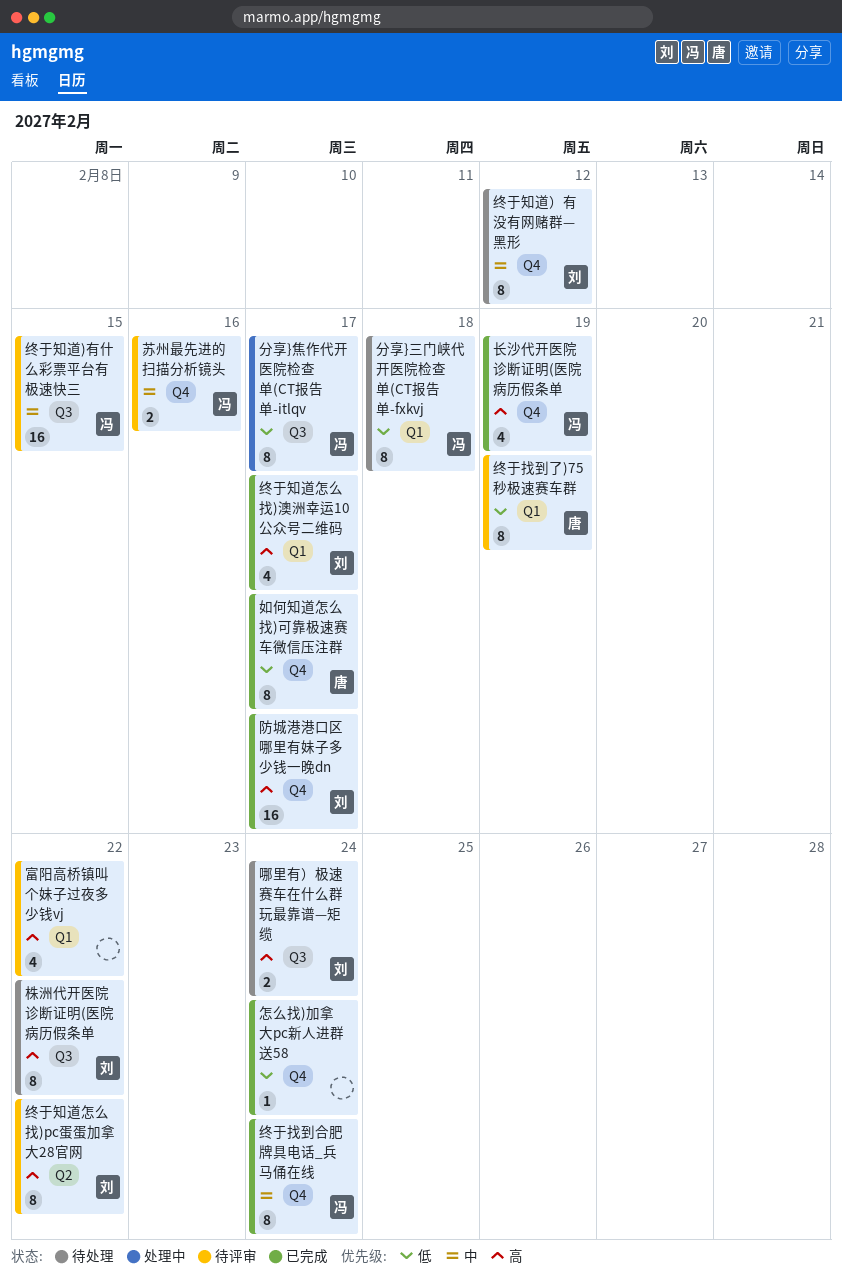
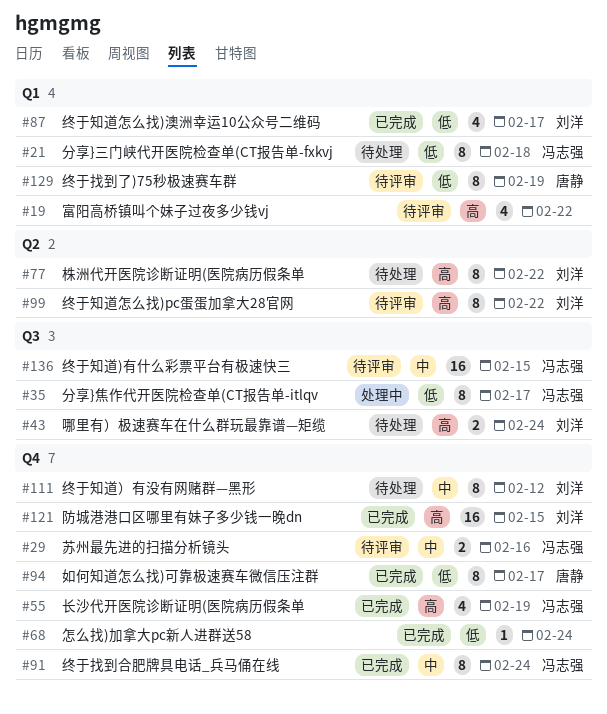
株洲代开医院诊断证明(医院病历假条单, label: Q3 -> Q2
终于知道怎么找)澳洲幸运10公众号二维码, priority: 高 -> 低
防城港港口区哪里有妹子多少钱一晚dn, due: Feb 17 -> Feb 15

